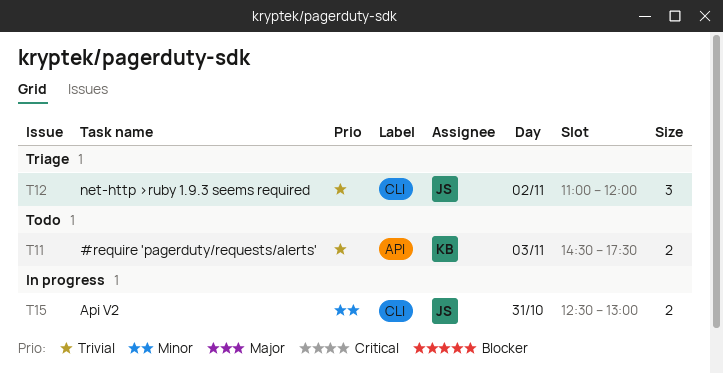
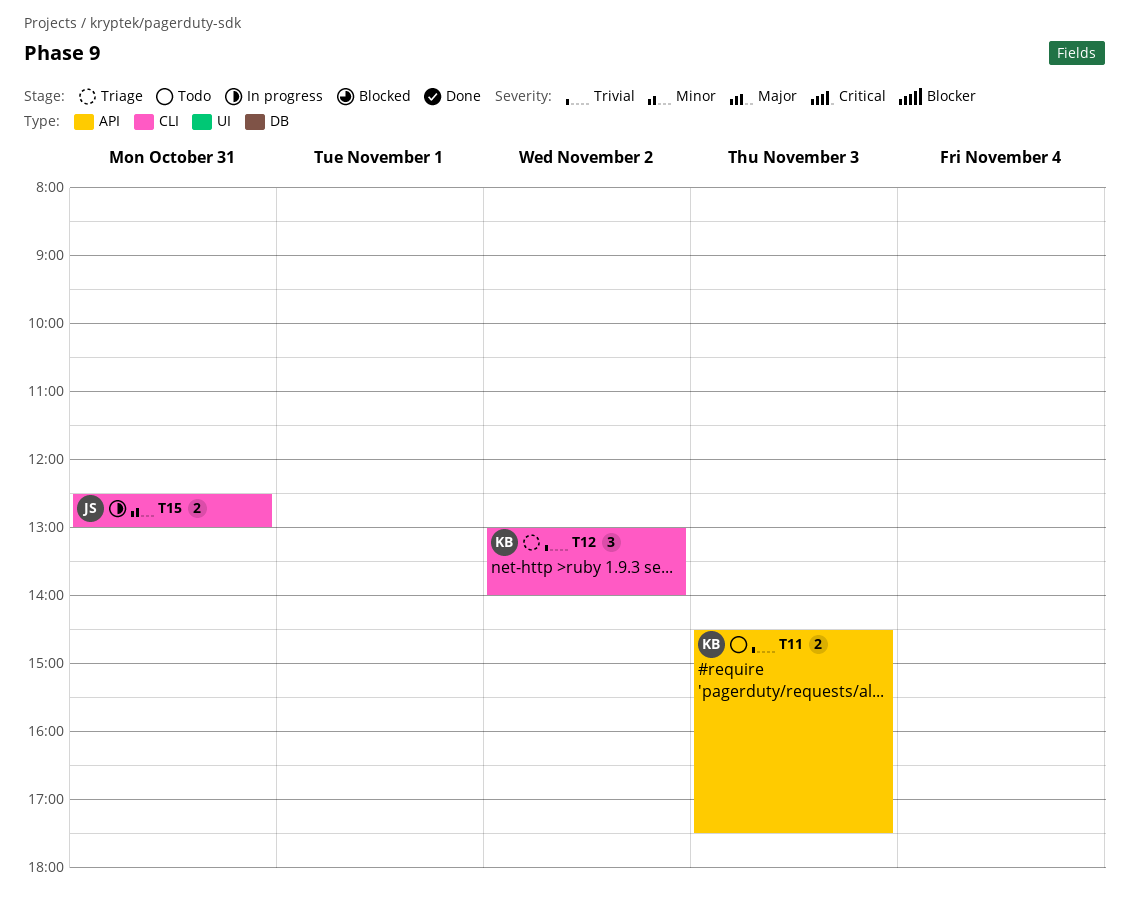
T12, owner: JS -> KB
T12, begins: 11:00 -> 13:00
T12, ends: 12:00 -> 14:00

